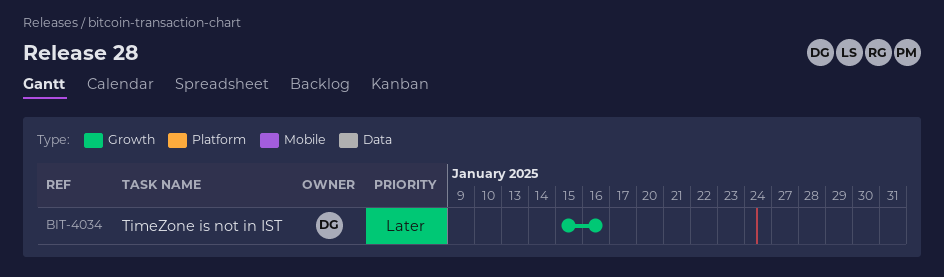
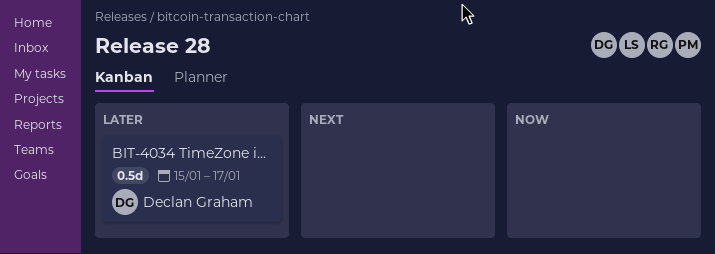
BIT-4034, due: Jan 16 -> Jan 17

